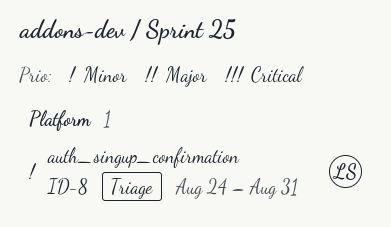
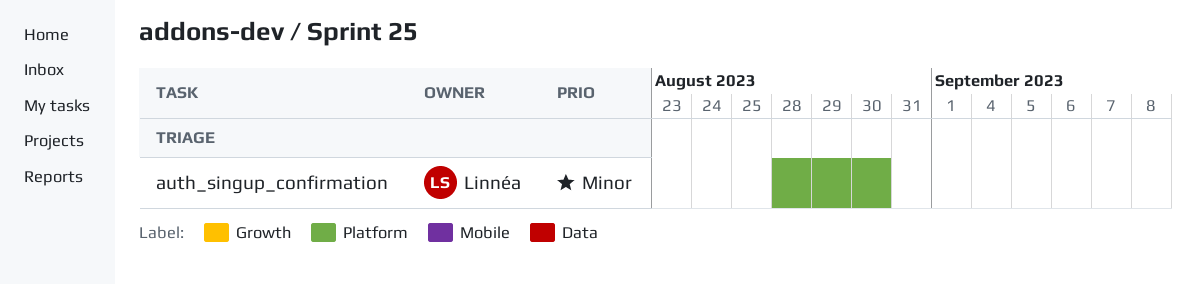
auth_singup_confirmation, start: Aug 24 -> Aug 28
auth_singup_confirmation, due: Aug 31 -> Aug 30

